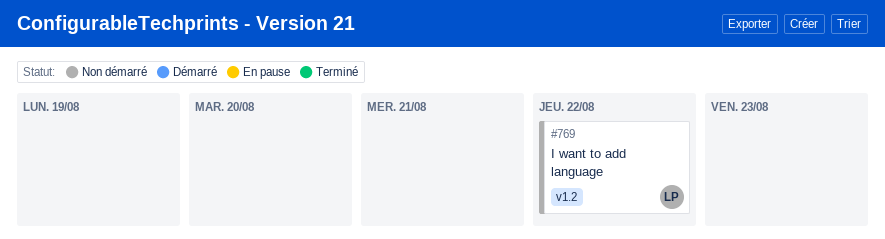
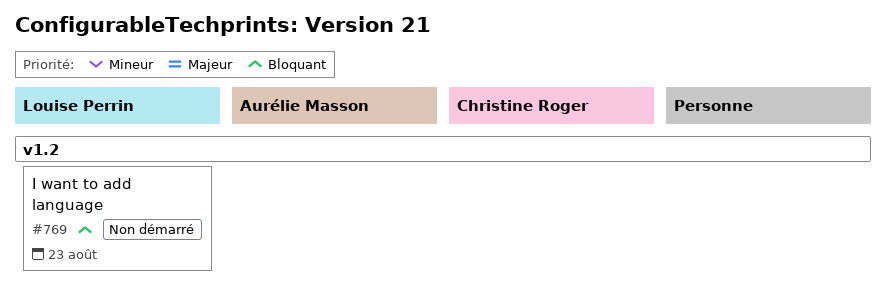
#769, due: Aug 22 -> Aug 23

